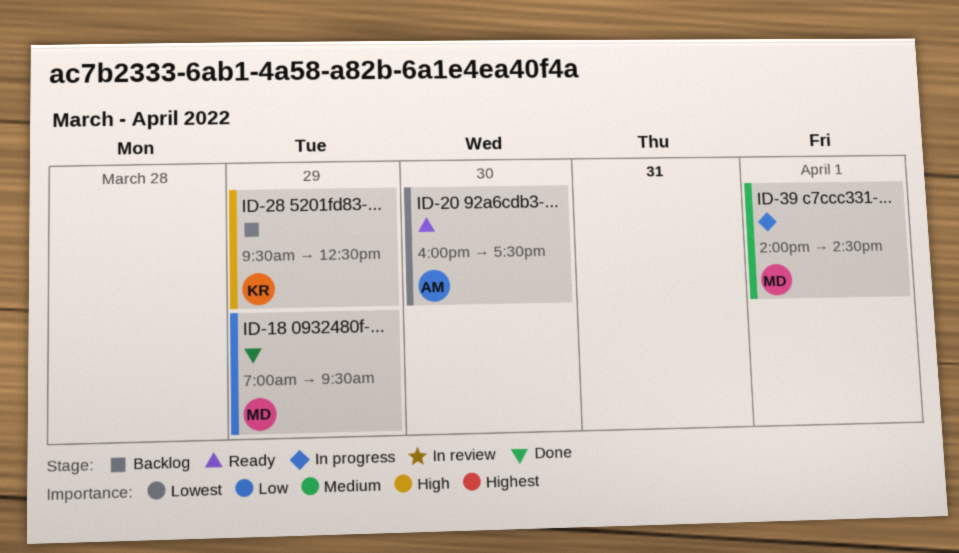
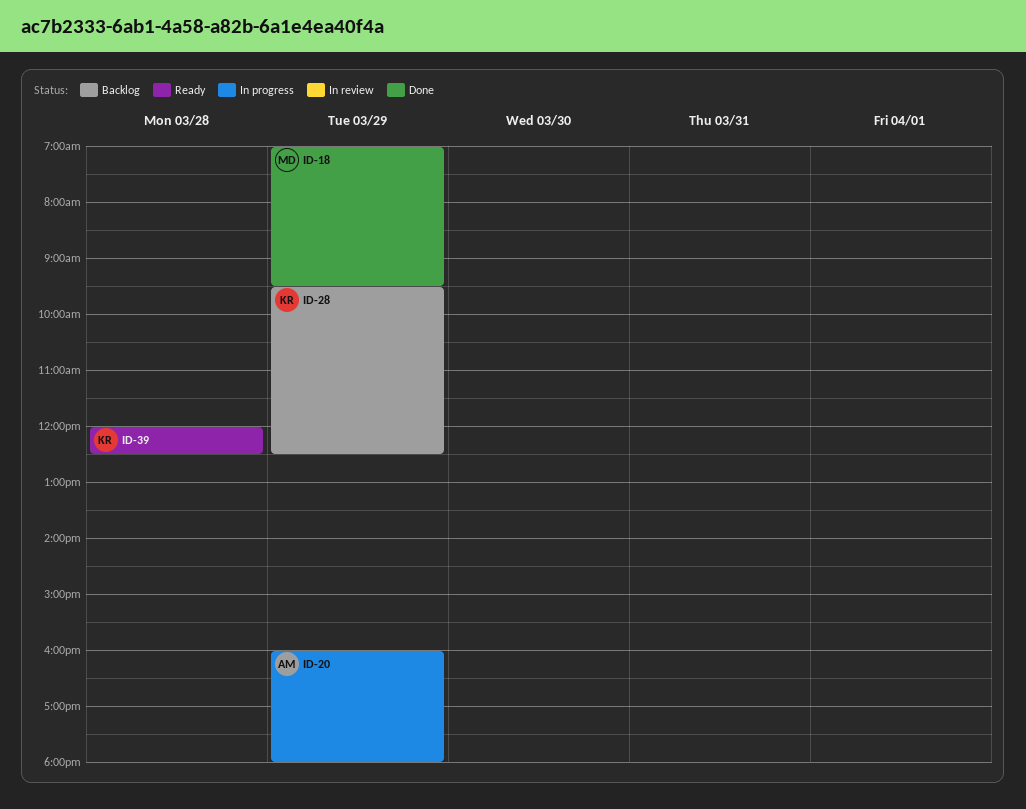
ID-20, status: Ready -> In progress
ID-20, day: Mar 30 -> Mar 29
ID-20, ends: 17:30 -> 18:00
ID-39, status: In progress -> Ready
ID-39, owner: MD -> KR
ID-39, day: Apr 1 -> Mar 28
ID-39, begins: 14:00 -> 12:00
ID-39, ends: 14:30 -> 12:30

